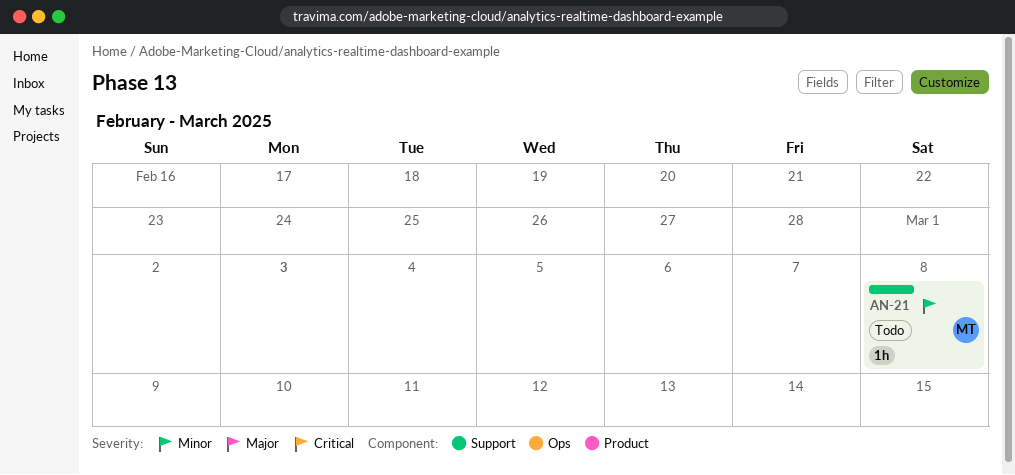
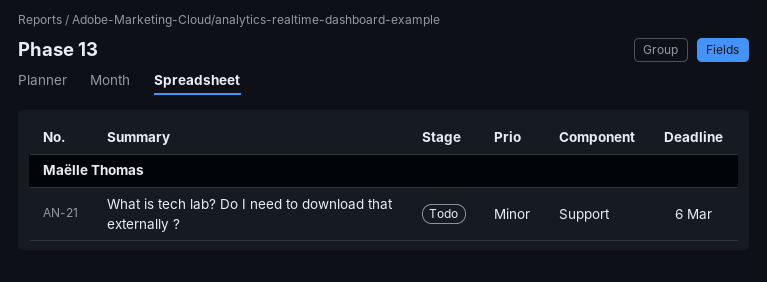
AN-21, due: Mar 8 -> Mar 6

